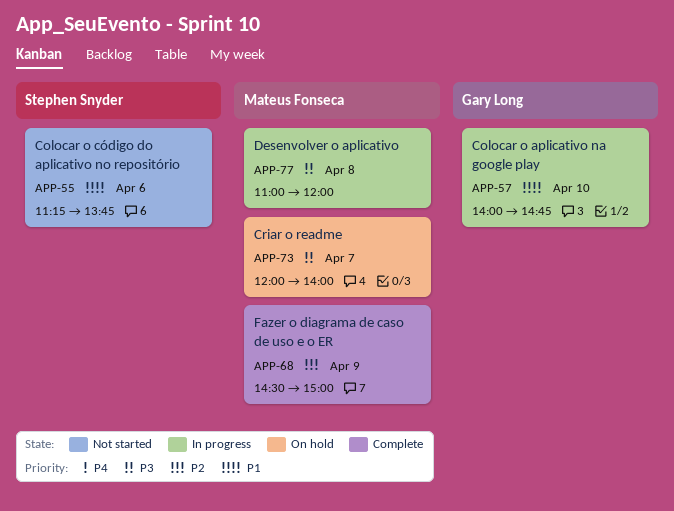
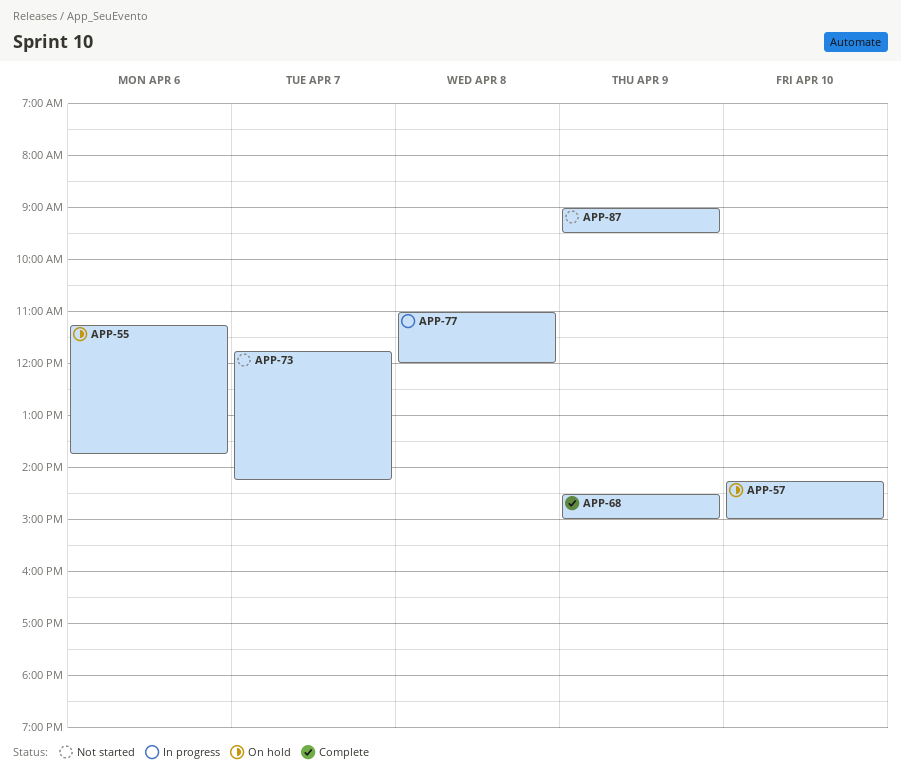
APP-55, status: Not started -> On hold
APP-57, status: In progress -> On hold
APP-57, begins: 14:00 -> 14:15
APP-57, ends: 14:45 -> 15:00
APP-73, status: On hold -> Not started
APP-73, begins: 12:00 -> 11:45
APP-73, ends: 14:00 -> 14:15
APP-87: none -> present

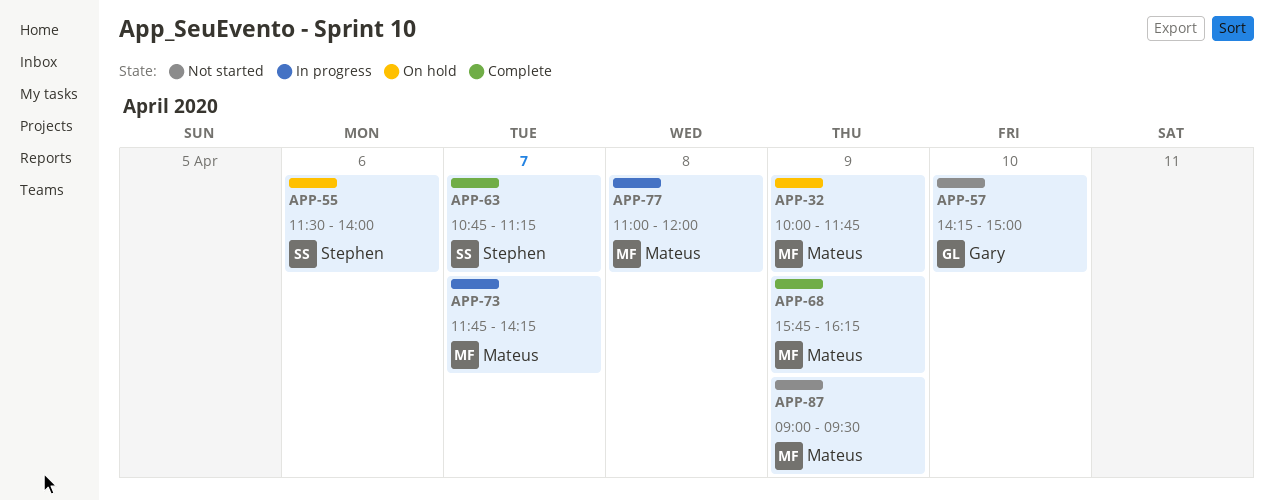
APP-32: none -> present
APP-55, begins: 11:15 -> 11:30
APP-55, ends: 13:45 -> 14:00
APP-57, status: On hold -> Not started
APP-63: none -> present
APP-68, begins: 14:30 -> 15:45
APP-68, ends: 15:00 -> 16:15
APP-73, status: Not started -> In progress

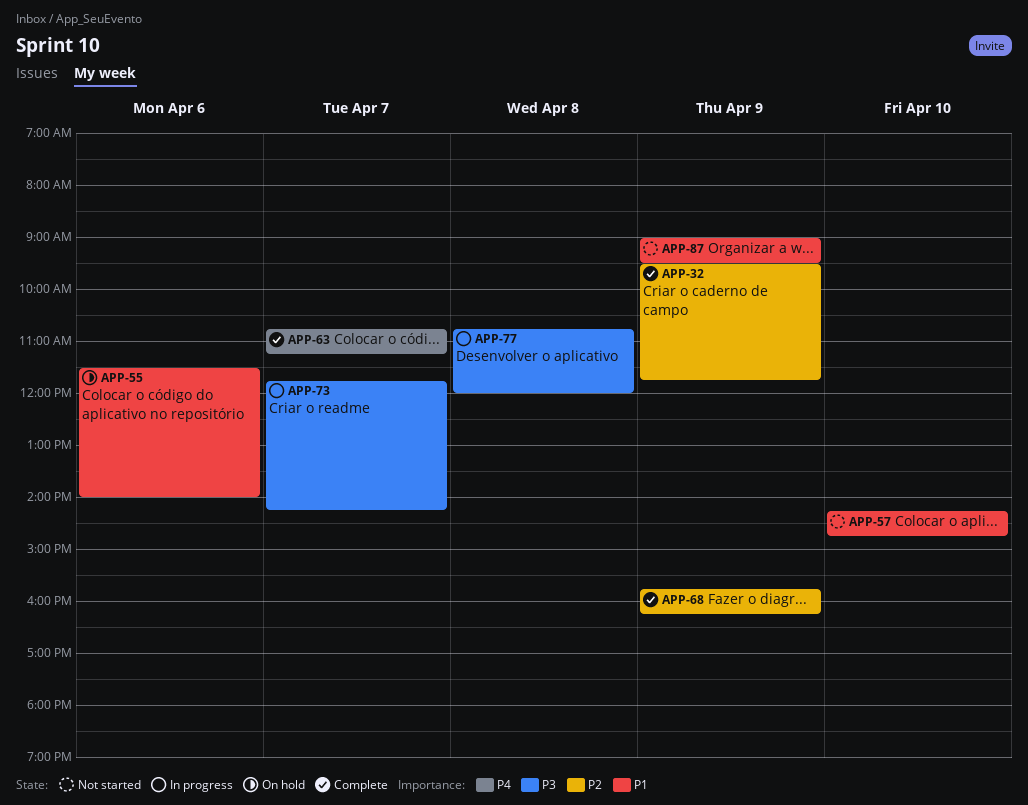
APP-32, status: On hold -> Complete
APP-32, begins: 10:00 -> 09:30
APP-57, ends: 15:00 -> 14:45
APP-77, begins: 11:00 -> 10:45

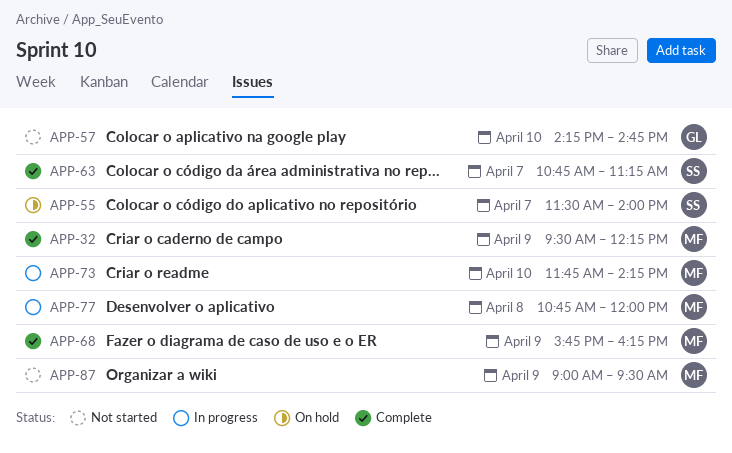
APP-32, ends: 11:45 -> 12:15
APP-55, day: Apr 6 -> Apr 7
APP-73, day: Apr 7 -> Apr 10

